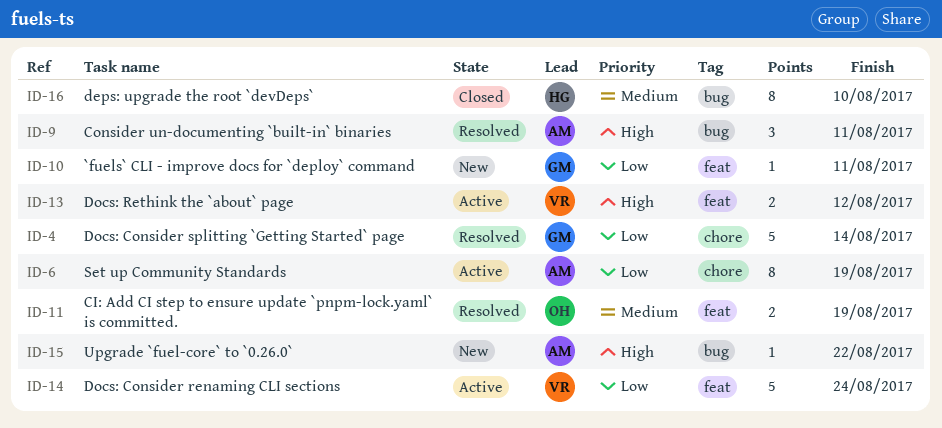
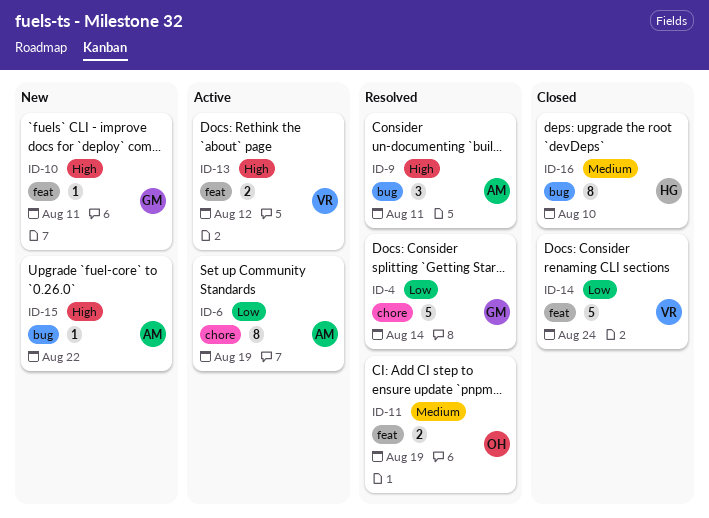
ID-10, priority: Low -> High
ID-14, status: Active -> Closed

